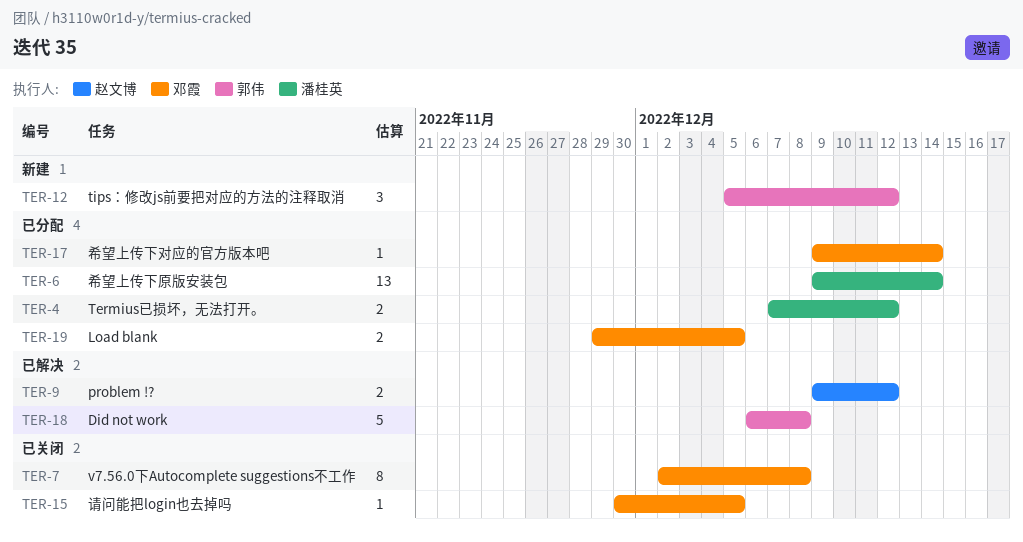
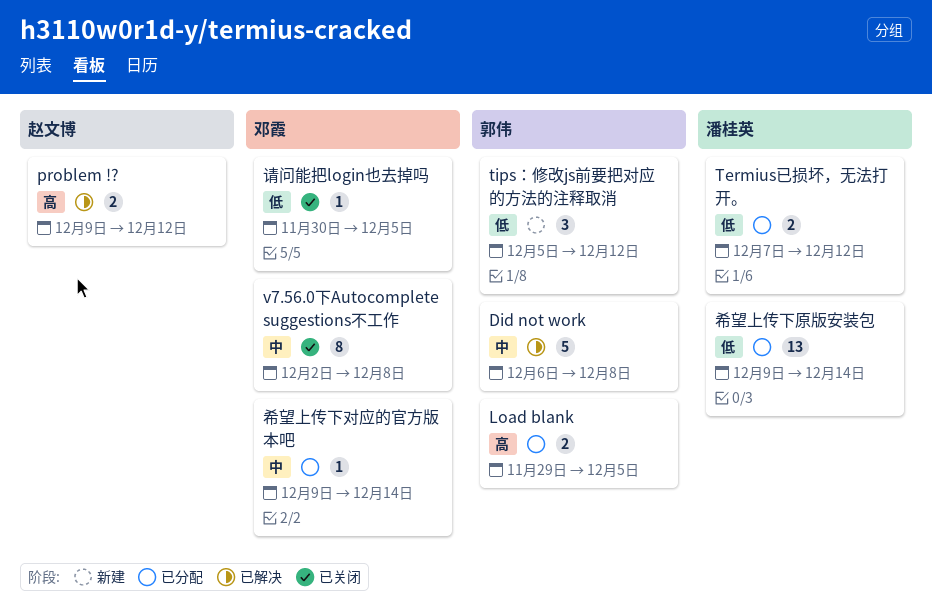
Load blank, owner: 邓霞 -> 郭伟

